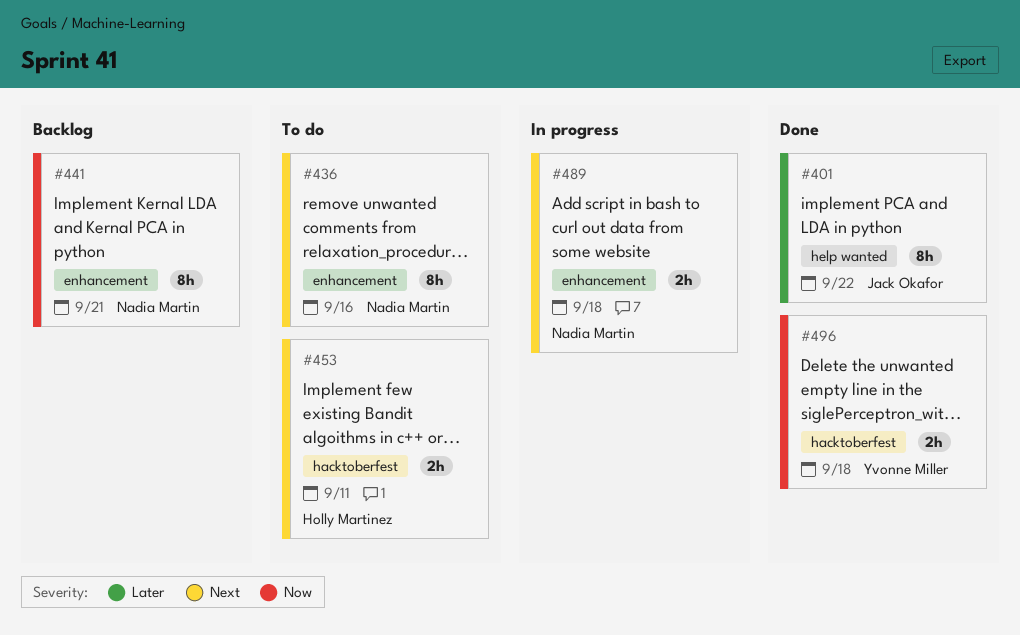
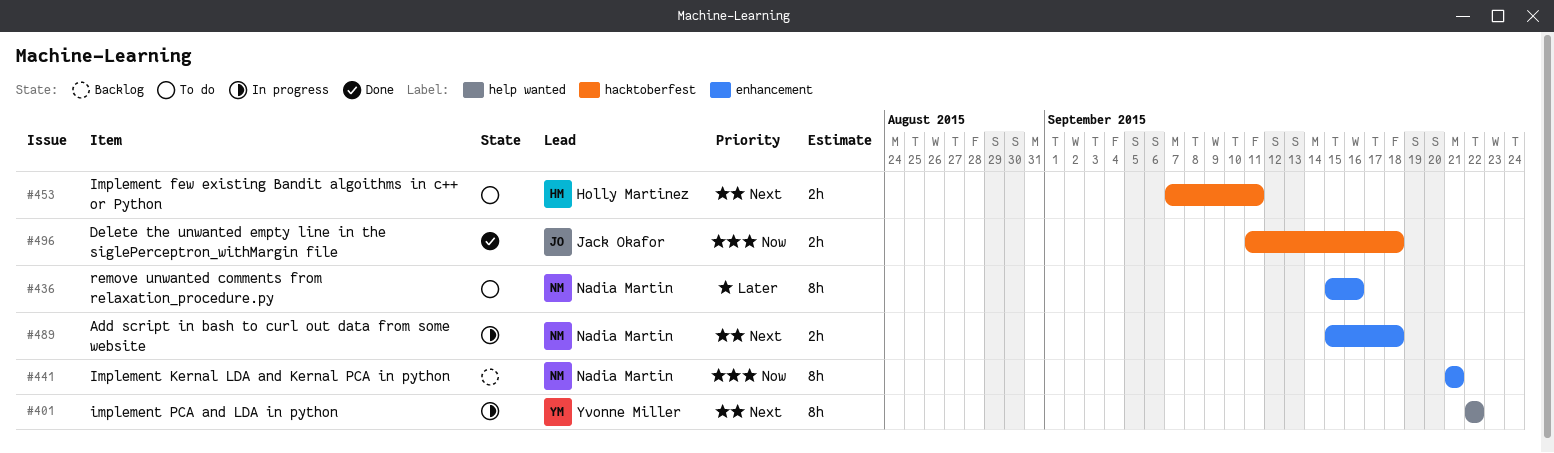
#401, status: Done -> In progress
#401, owner: Jack Okafor -> Yvonne Miller
#401, priority: Later -> Next
#436, priority: Next -> Later
#496, owner: Yvonne Miller -> Jack Okafor

